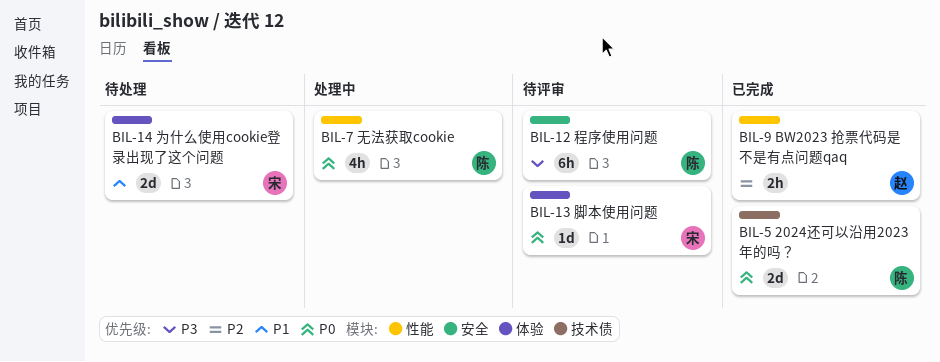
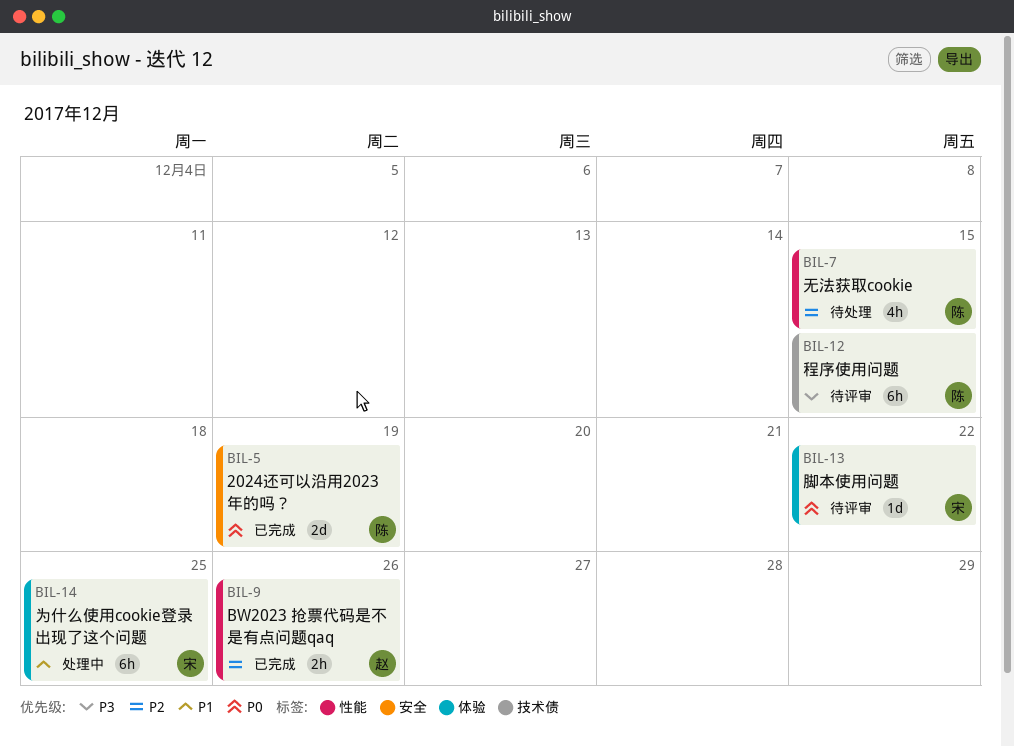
BIL-5, label: 技术债 -> 安全
BIL-7, status: 处理中 -> 待处理
BIL-7, priority: P0 -> P2
BIL-12, label: 安全 -> 技术债
BIL-14, status: 待处理 -> 处理中
BIL-14, estimate: 2d -> 6h

